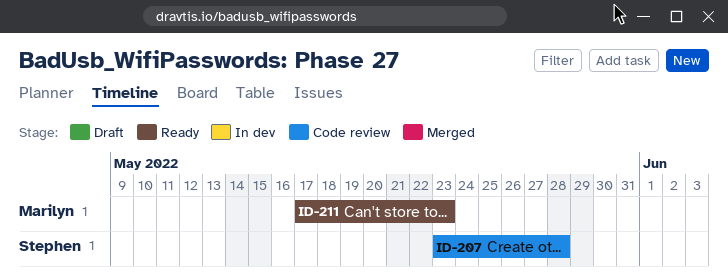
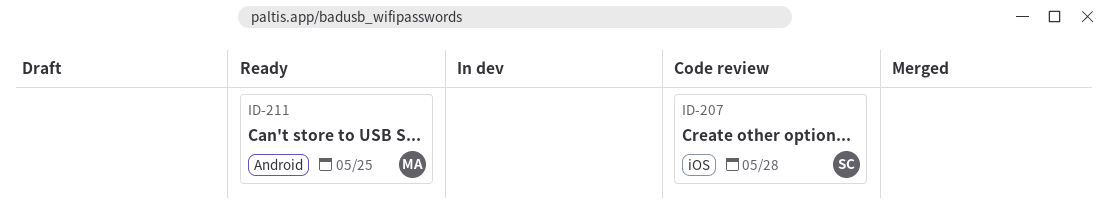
ID-211, due: May 23 -> May 25

